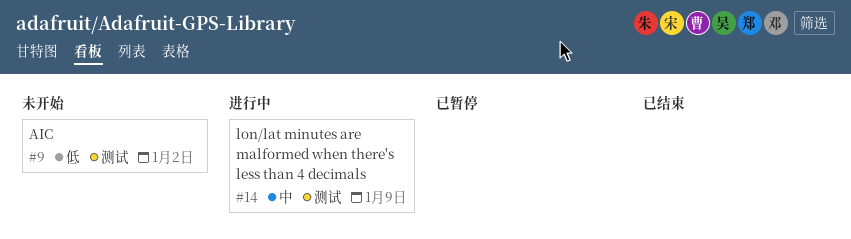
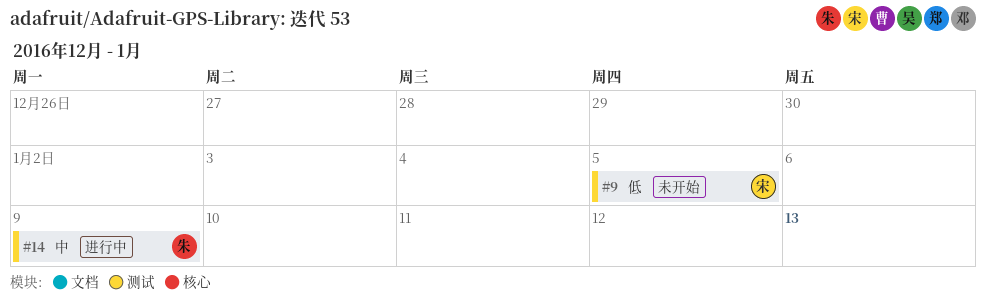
#9, due: Jan 2 -> Jan 5

